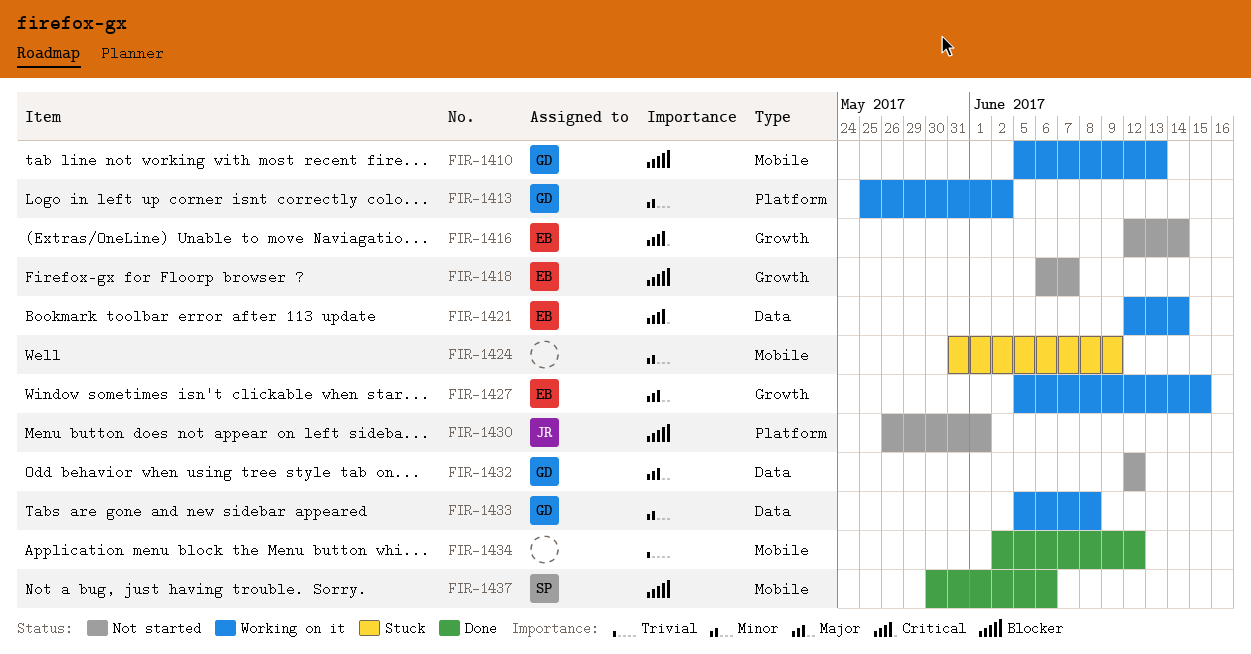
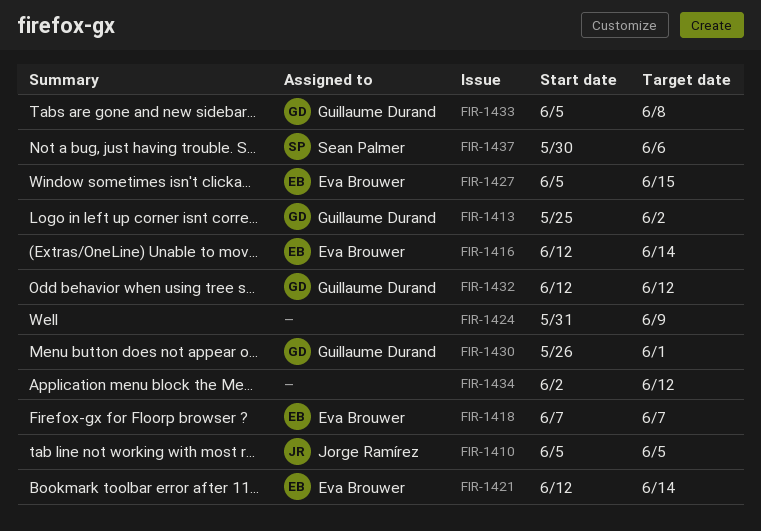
FIR-1410, owner: Guillaume Durand -> Jorge Ramírez
FIR-1410, due: Jun 13 -> Jun 5
FIR-1418, start: Jun 6 -> Jun 7
FIR-1430, owner: Jorge Ramírez -> Guillaume Durand

